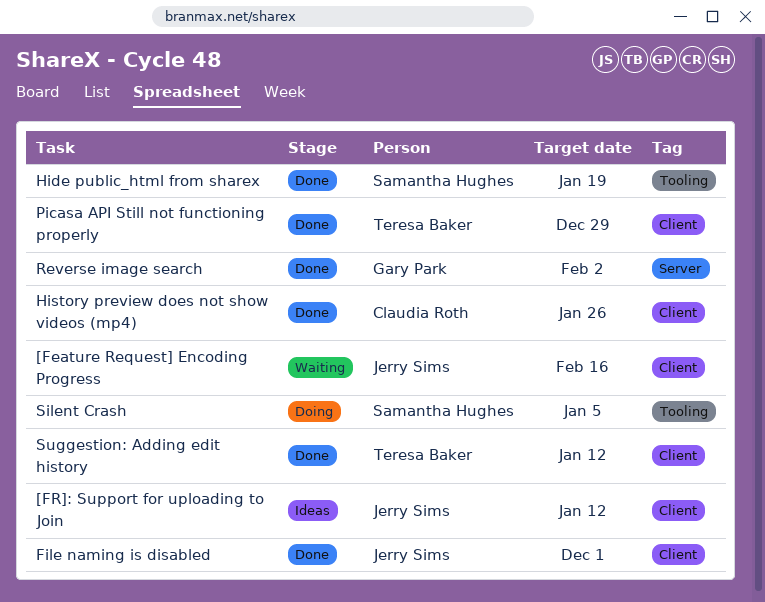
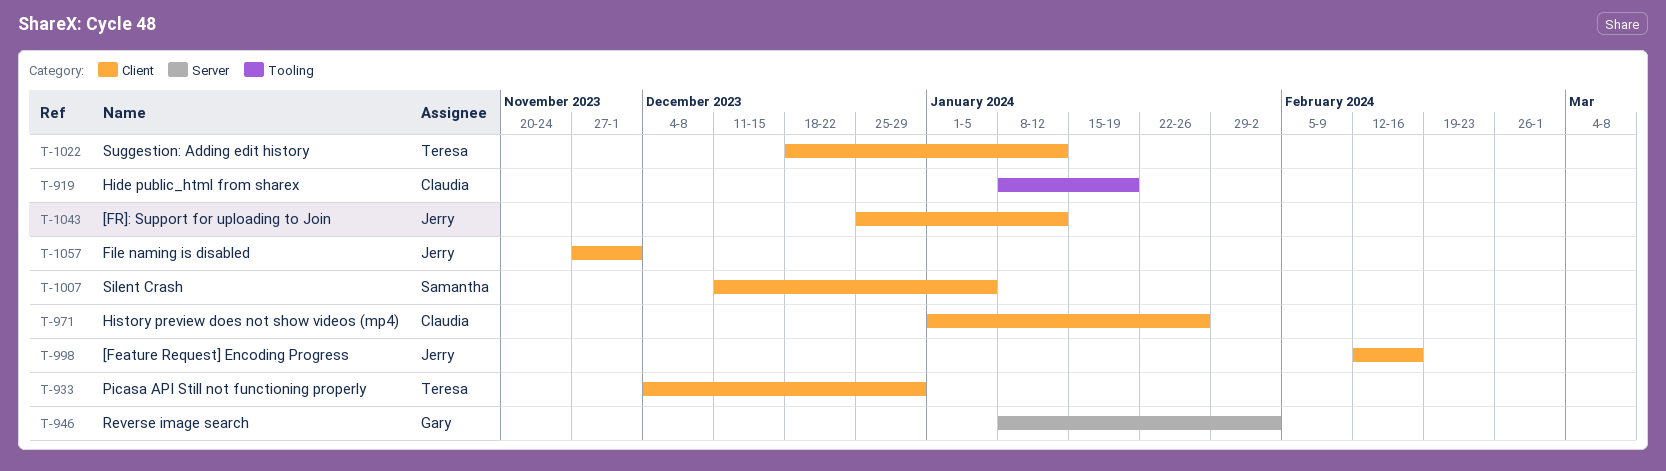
Hide public_html from sharex, owner: Samantha Hughes -> Claudia Roth
Silent Crash, label: Tooling -> Client

